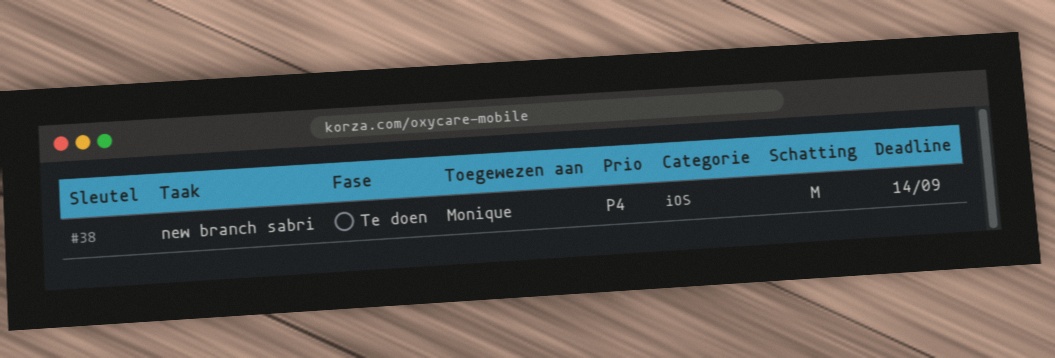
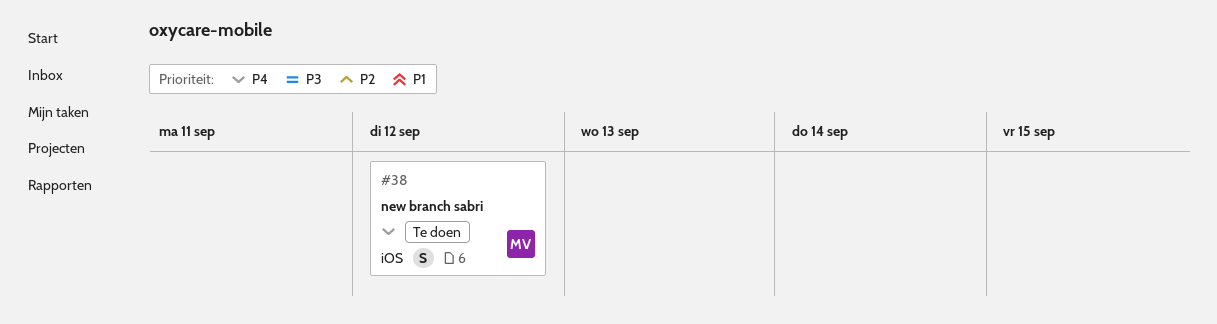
#38, estimate: M -> S
#38, due: Sep 14 -> Sep 12

